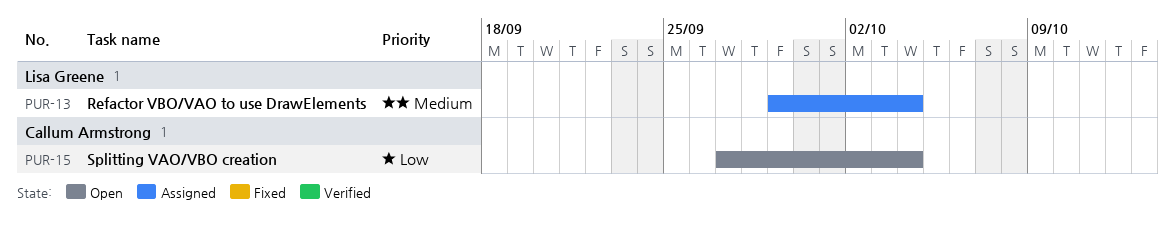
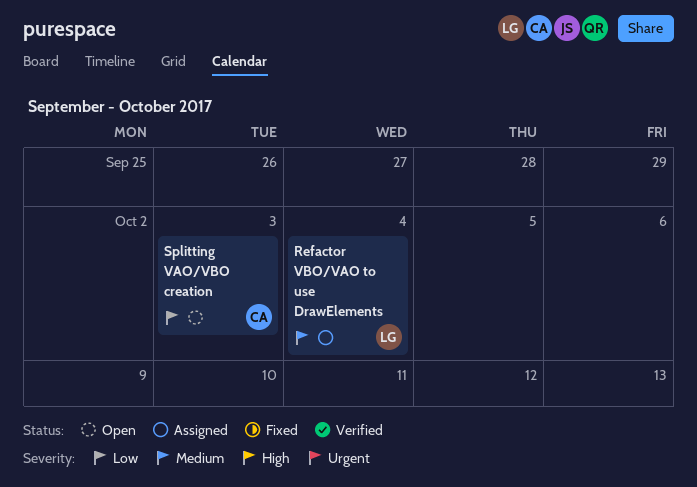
Splitting VAO/VBO creation, due: Oct 4 -> Oct 3

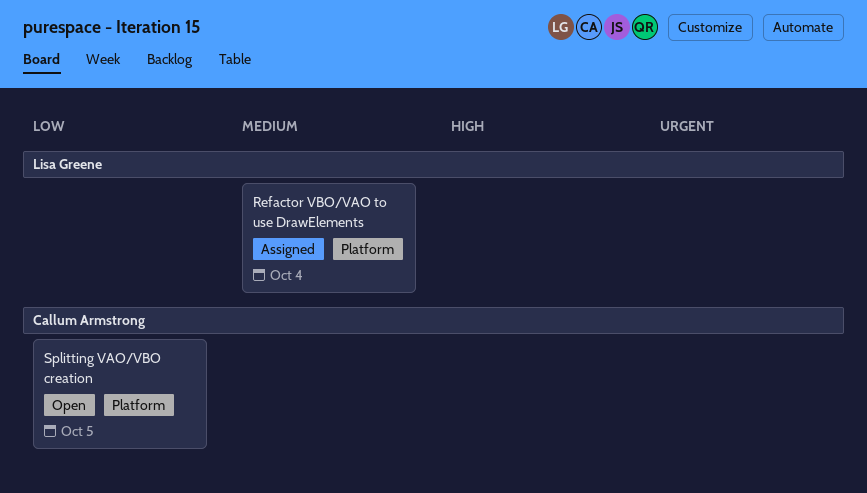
Splitting VAO/VBO creation, due: Oct 3 -> Oct 5

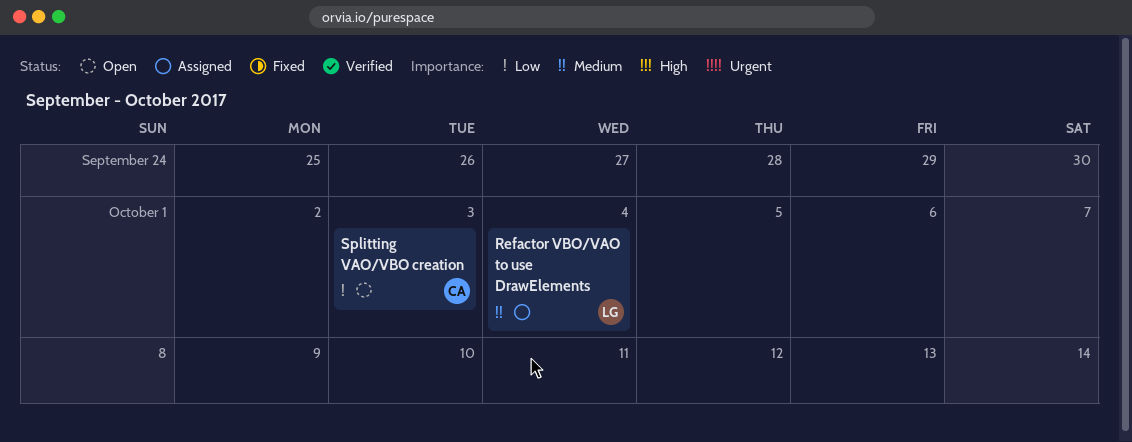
Splitting VAO/VBO creation, due: Oct 5 -> Oct 3

